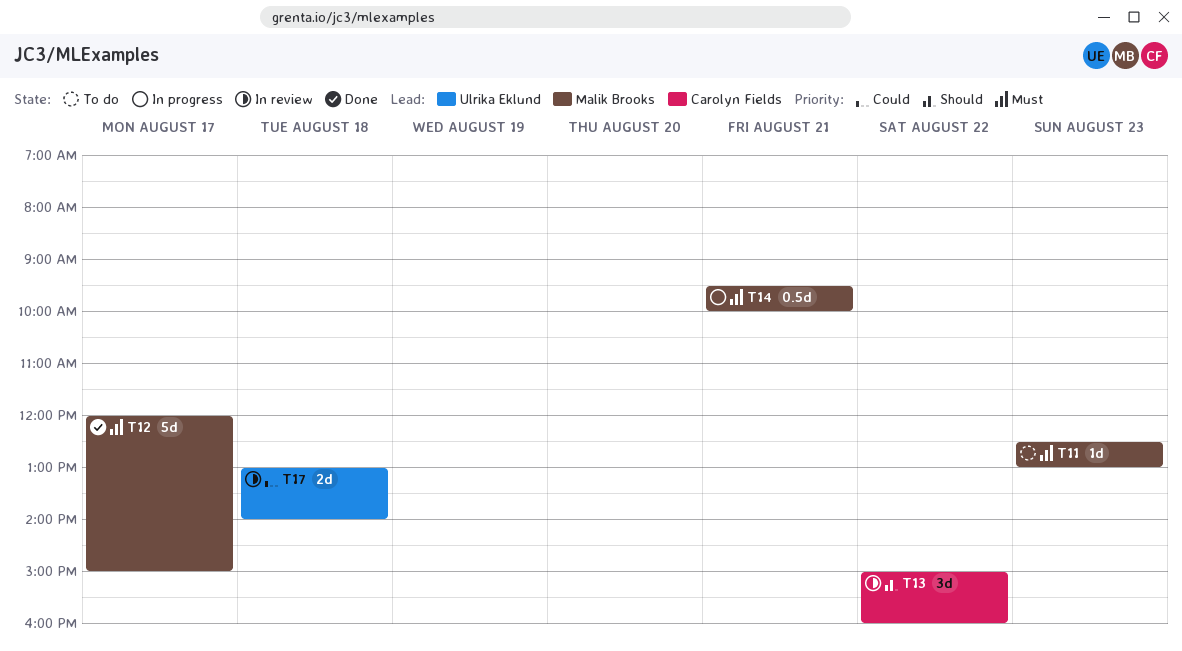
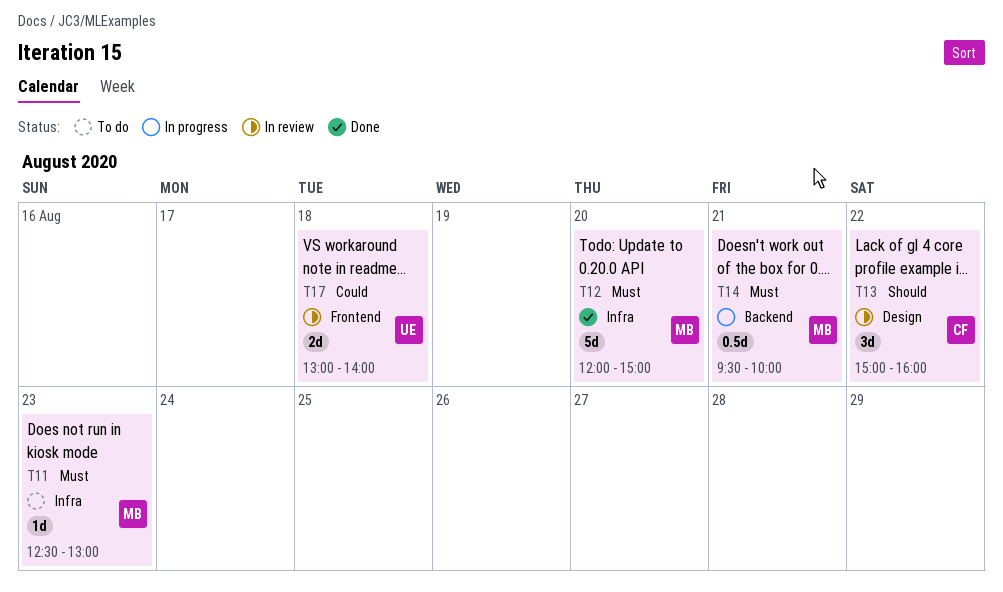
T12, day: Aug 17 -> Aug 20

